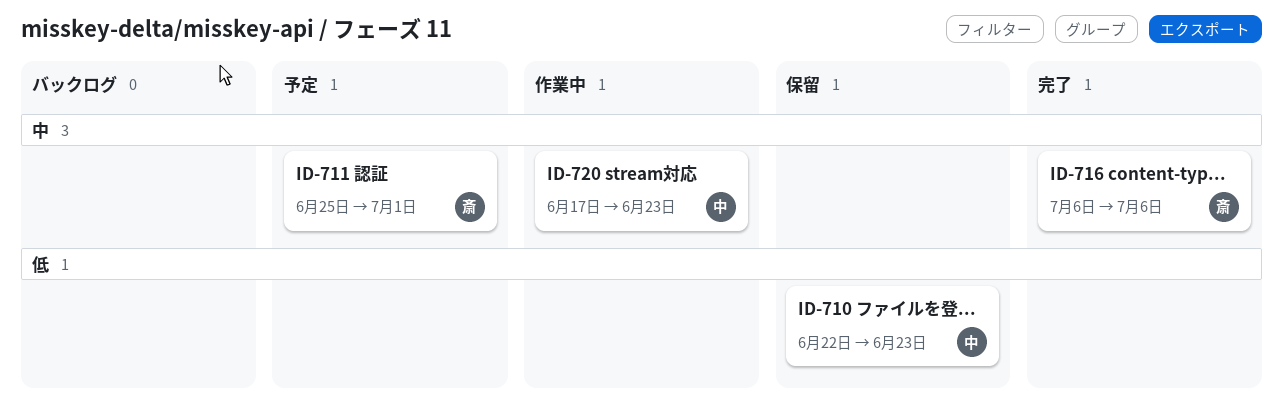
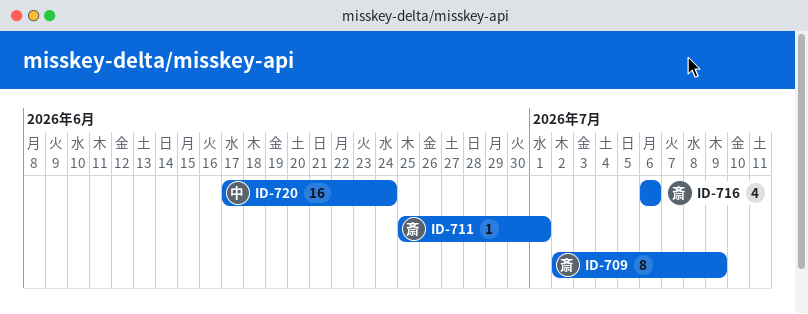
ID-709: none -> present
ID-710: present -> none
ID-720, due: Jun 23 -> Jun 24

